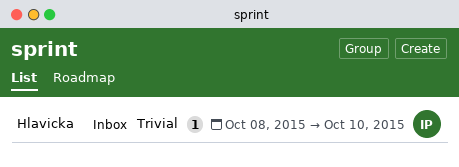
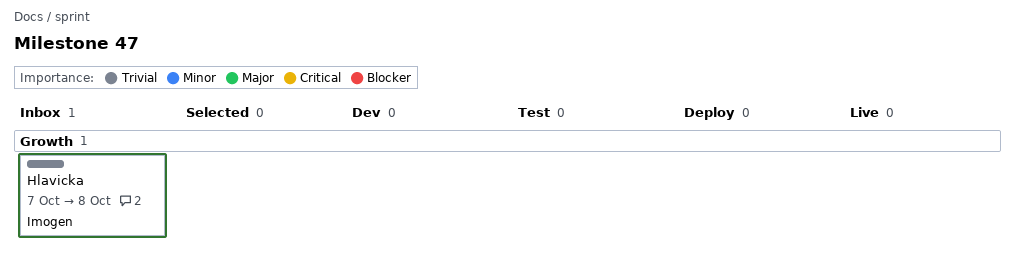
Hlavicka, start: Oct 8 -> Oct 7
Hlavicka, due: Oct 10 -> Oct 8

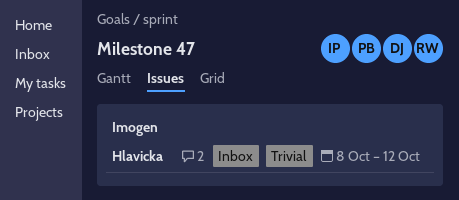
Hlavicka, start: Oct 7 -> Oct 8
Hlavicka, due: Oct 8 -> Oct 12

